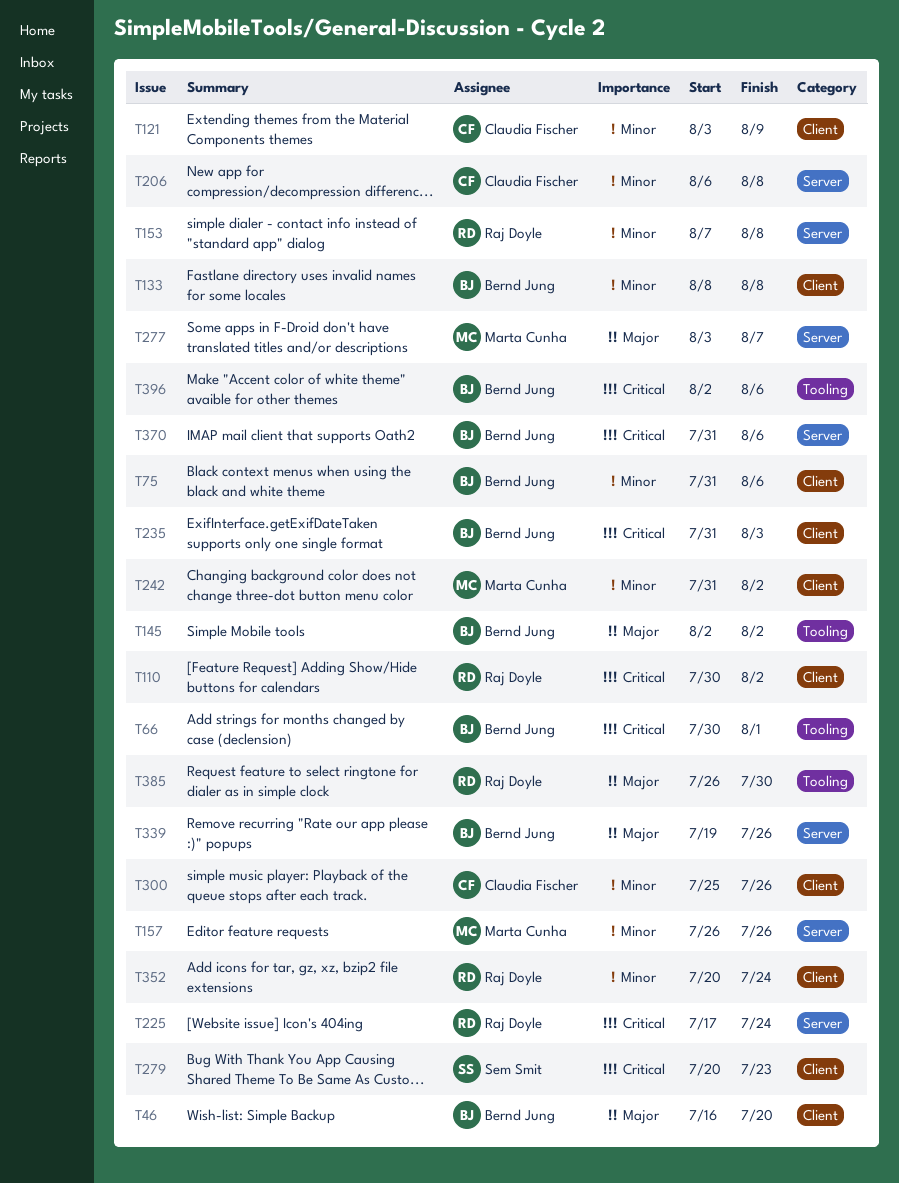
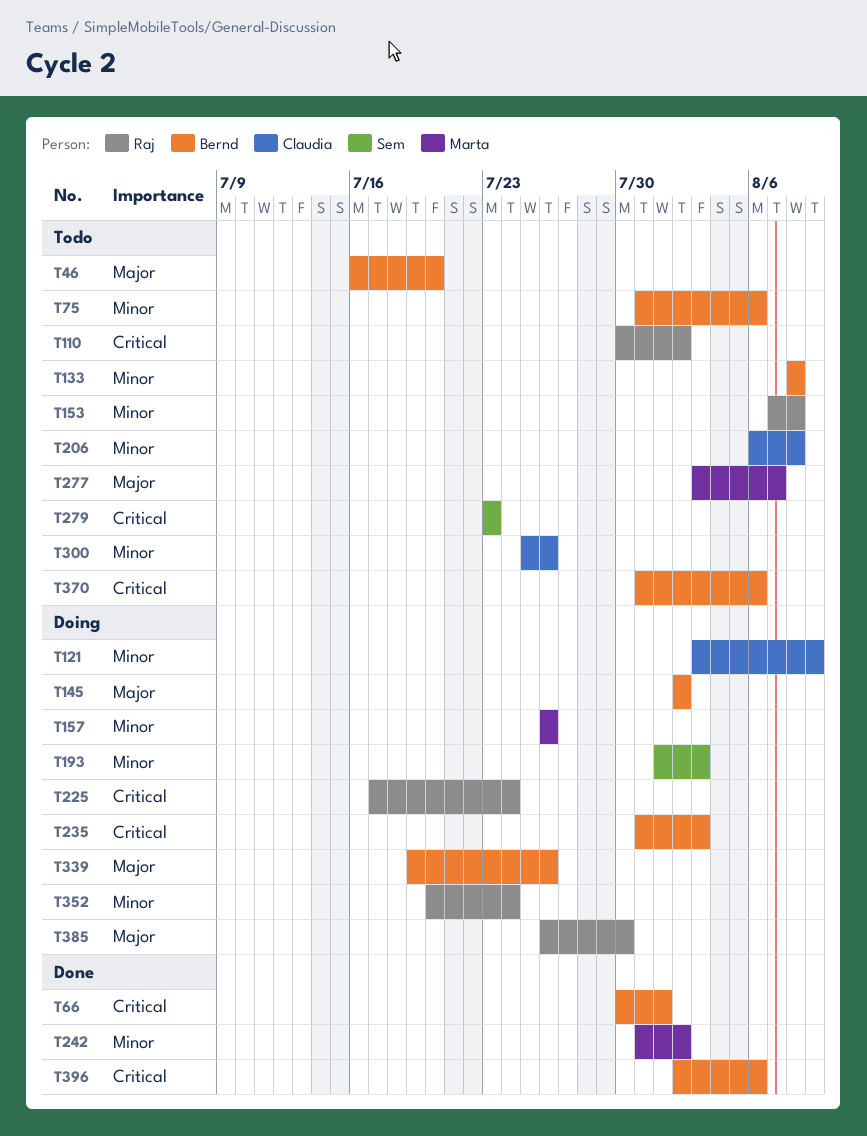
T193: none -> present
T279, start: Jul 20 -> Jul 23

